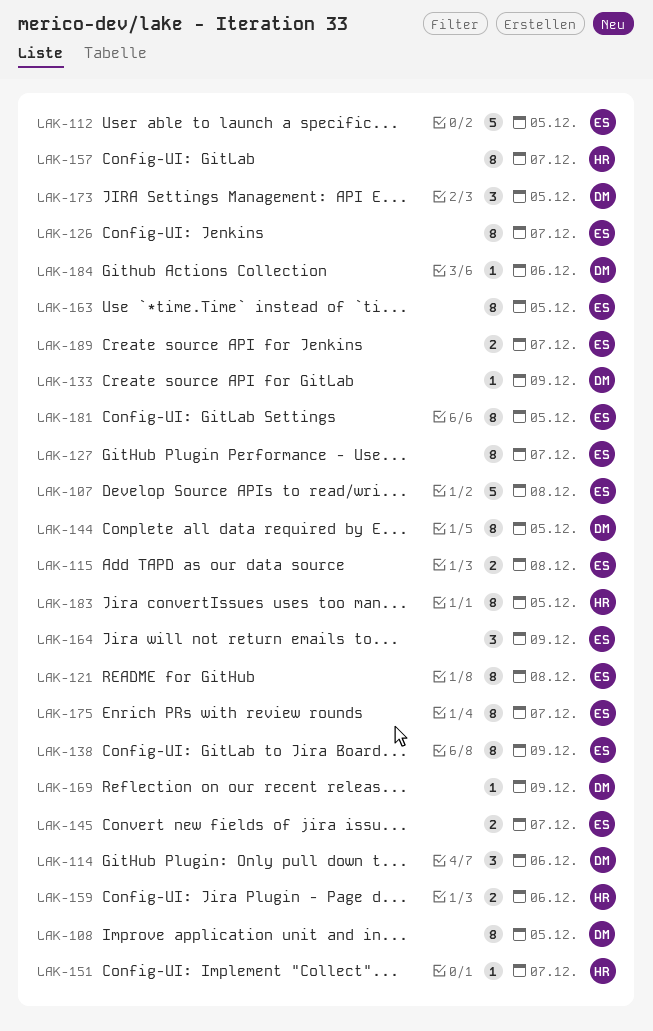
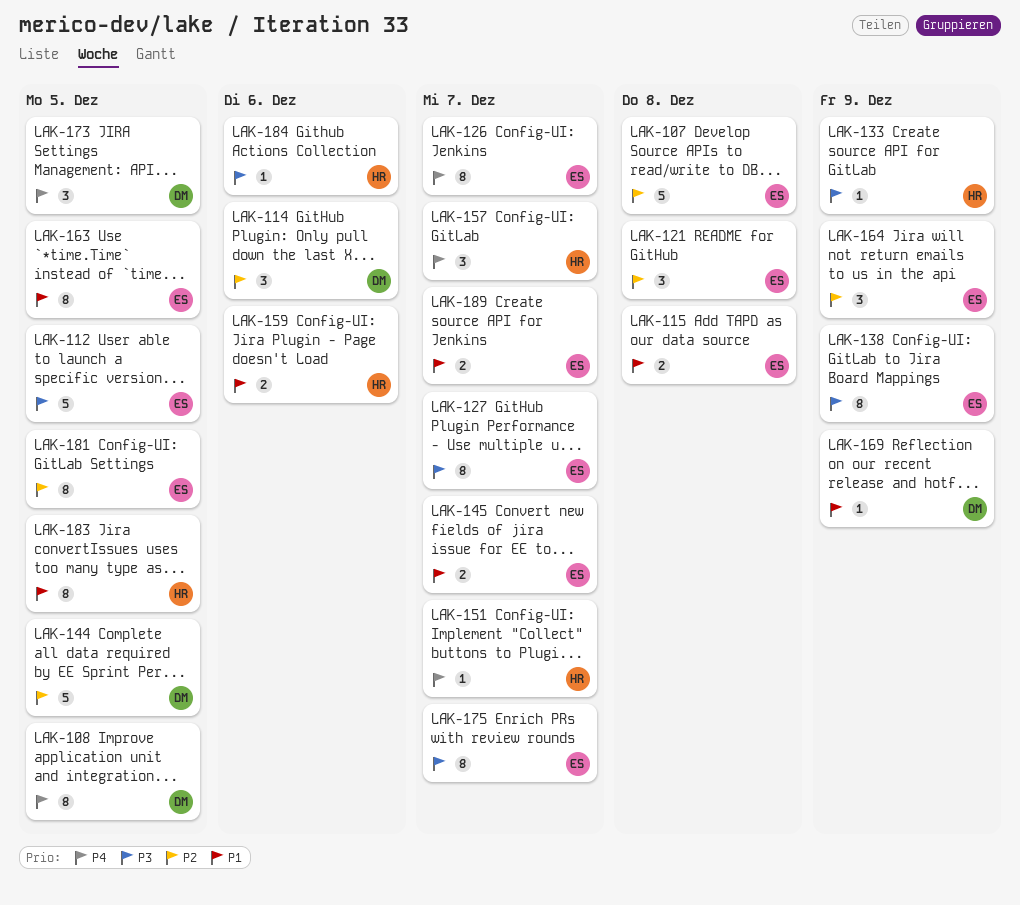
LAK-121, estimate: 8 -> 3
LAK-133, owner: DM -> HR
LAK-144, estimate: 8 -> 5
LAK-157, estimate: 8 -> 3
LAK-184, owner: DM -> HR

